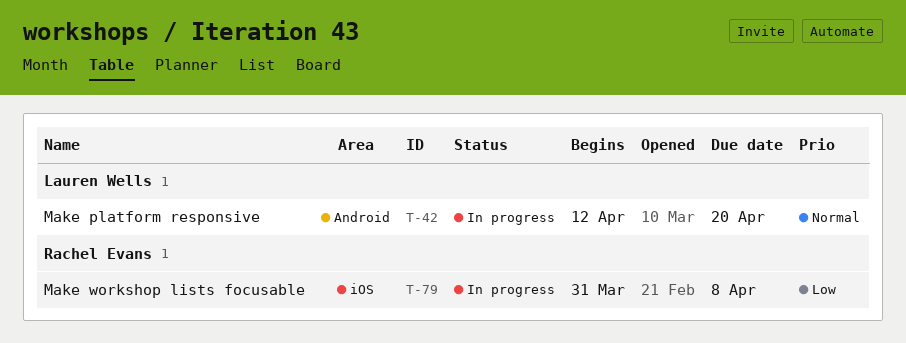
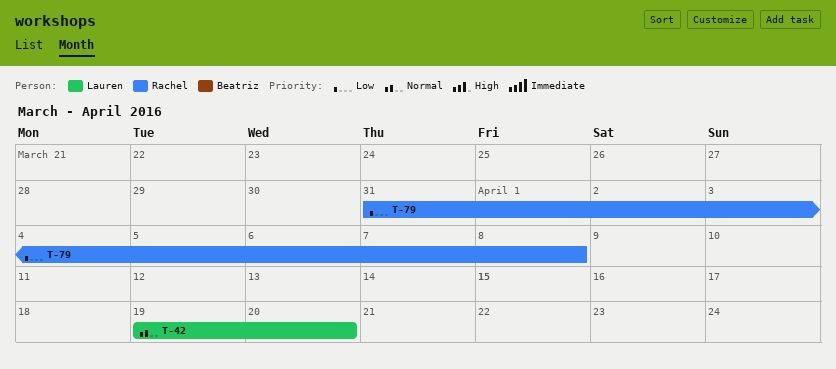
T-42, start: Apr 12 -> Apr 19

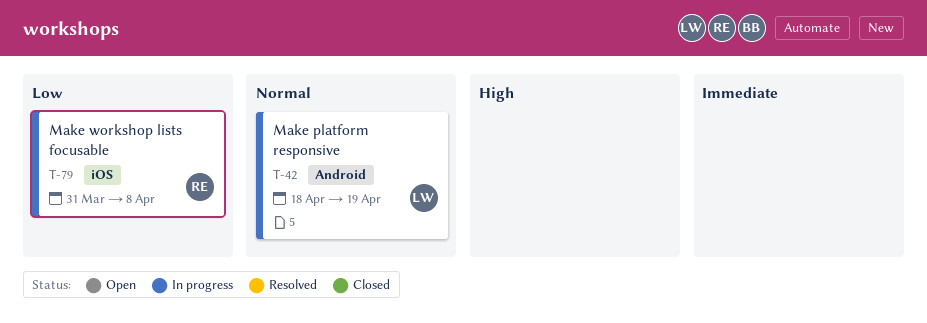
T-42, start: Apr 19 -> Apr 18
T-42, due: Apr 20 -> Apr 19

